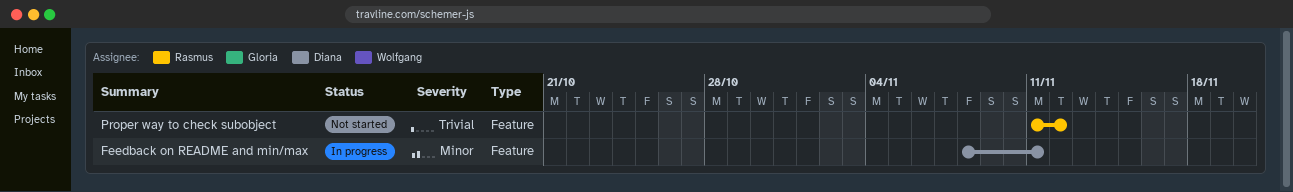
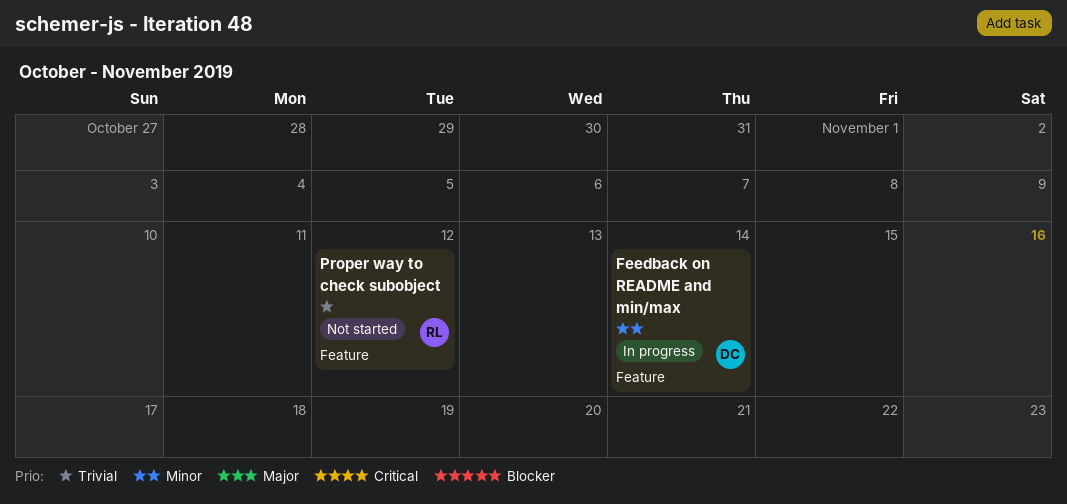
Feedback on README and min/max, due: Nov 11 -> Nov 14

